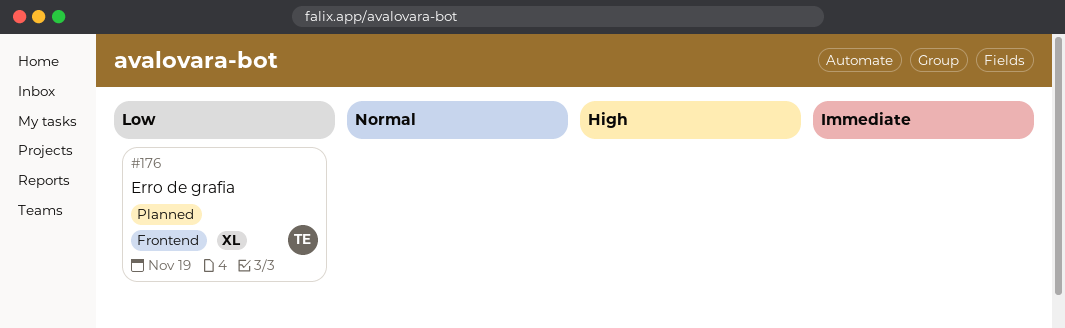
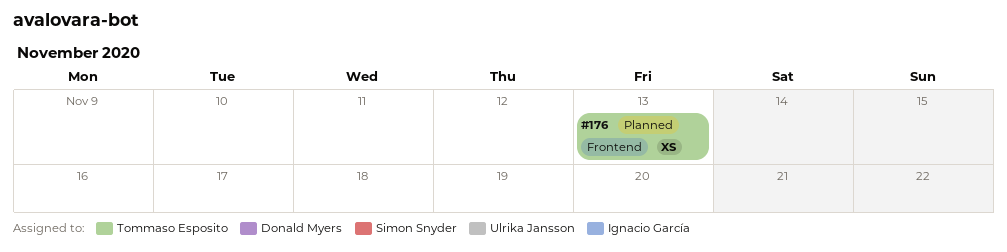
#176, estimate: XL -> XS
#176, due: Nov 19 -> Nov 13

